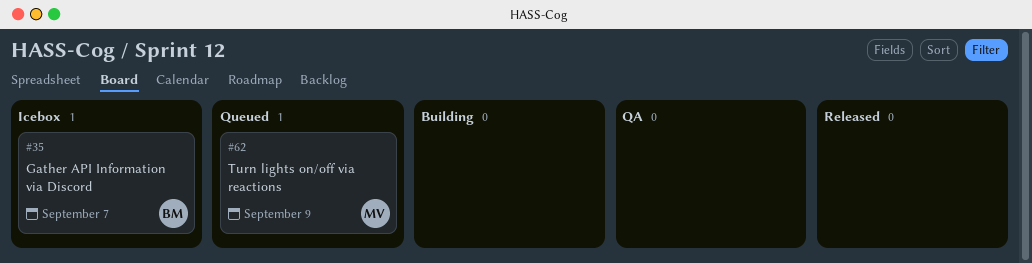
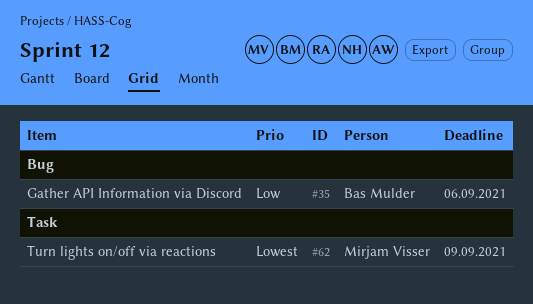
#35, due: Sep 7 -> Sep 6

